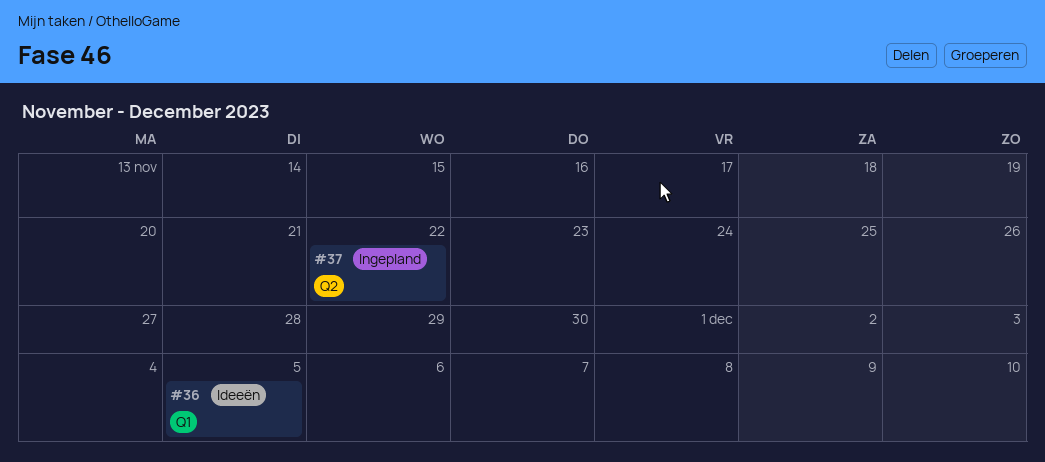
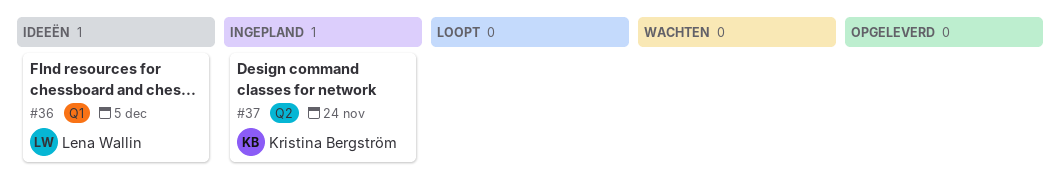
#37, due: Nov 22 -> Nov 24

